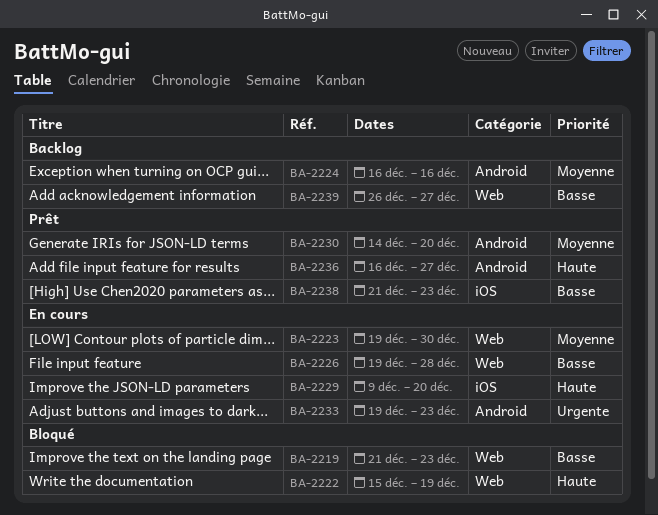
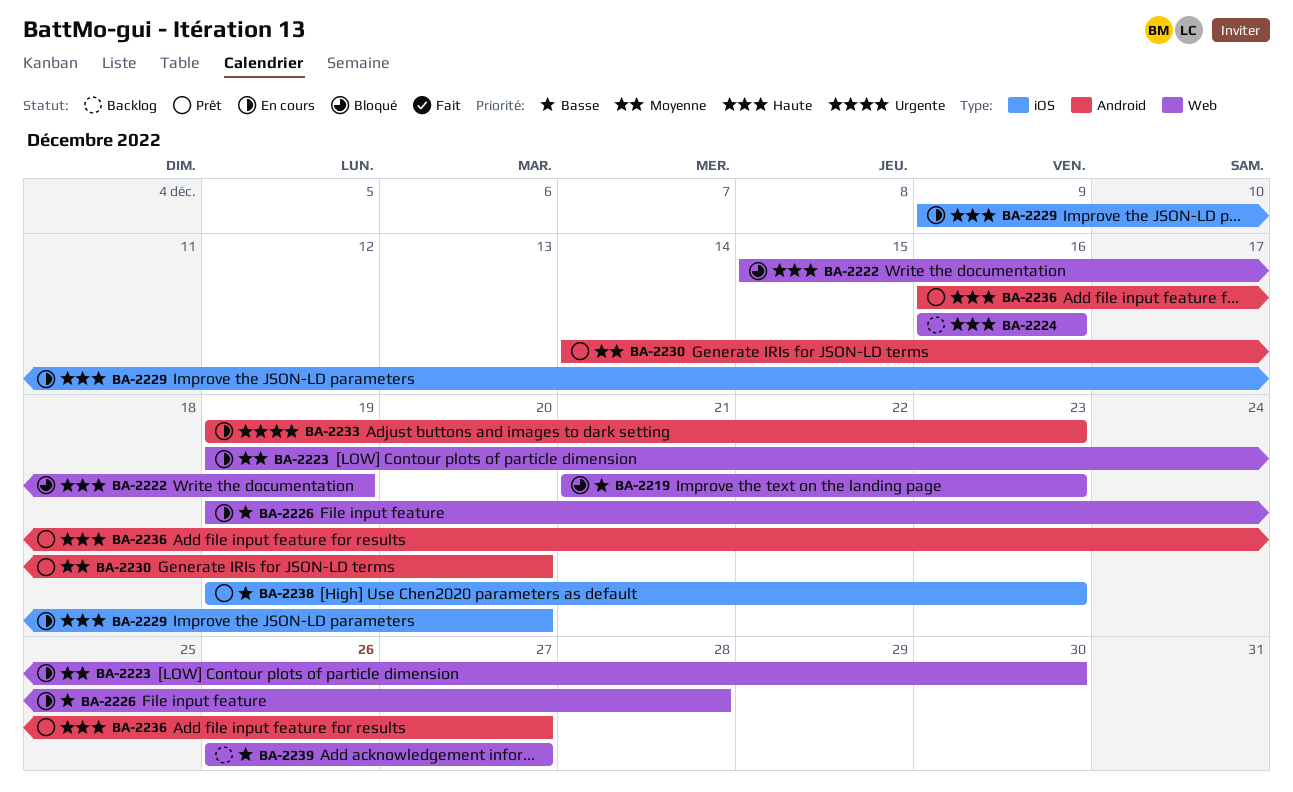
BA-2224, priority: Moyenne -> Haute
BA-2224, label: Android -> Web
BA-2238, start: Dec 21 -> Dec 19

